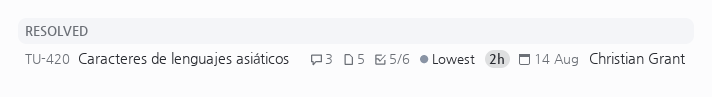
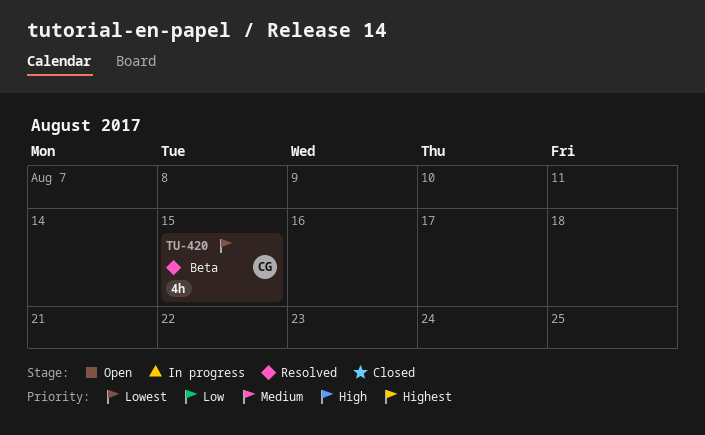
TU-420, estimate: 2h -> 4h
TU-420, due: Aug 14 -> Aug 15

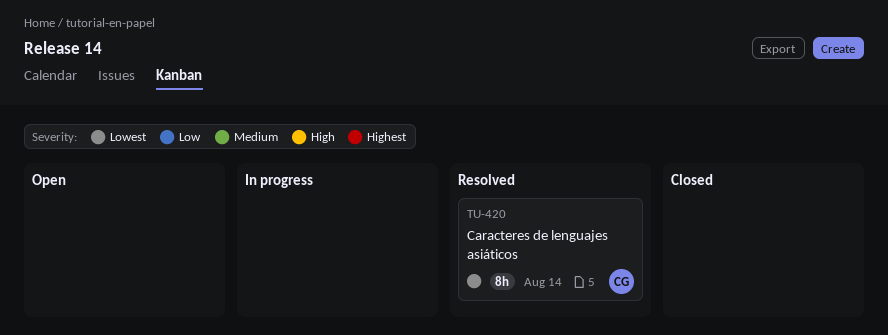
TU-420, estimate: 4h -> 8h
TU-420, due: Aug 15 -> Aug 14

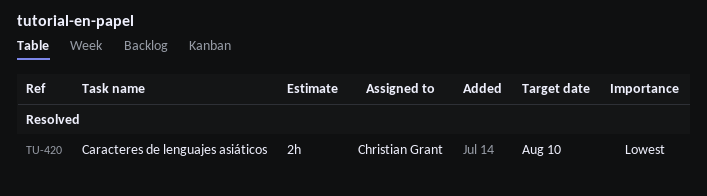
TU-420, estimate: 8h -> 2h
TU-420, due: Aug 14 -> Aug 10

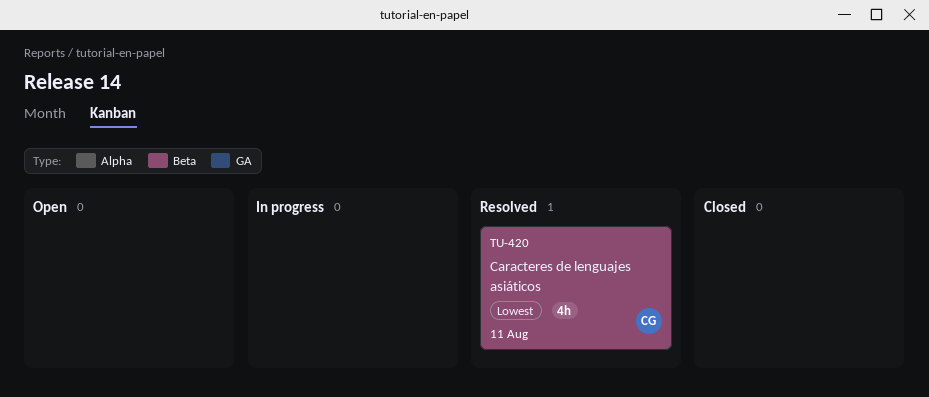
TU-420, estimate: 2h -> 4h
TU-420, due: Aug 10 -> Aug 11

